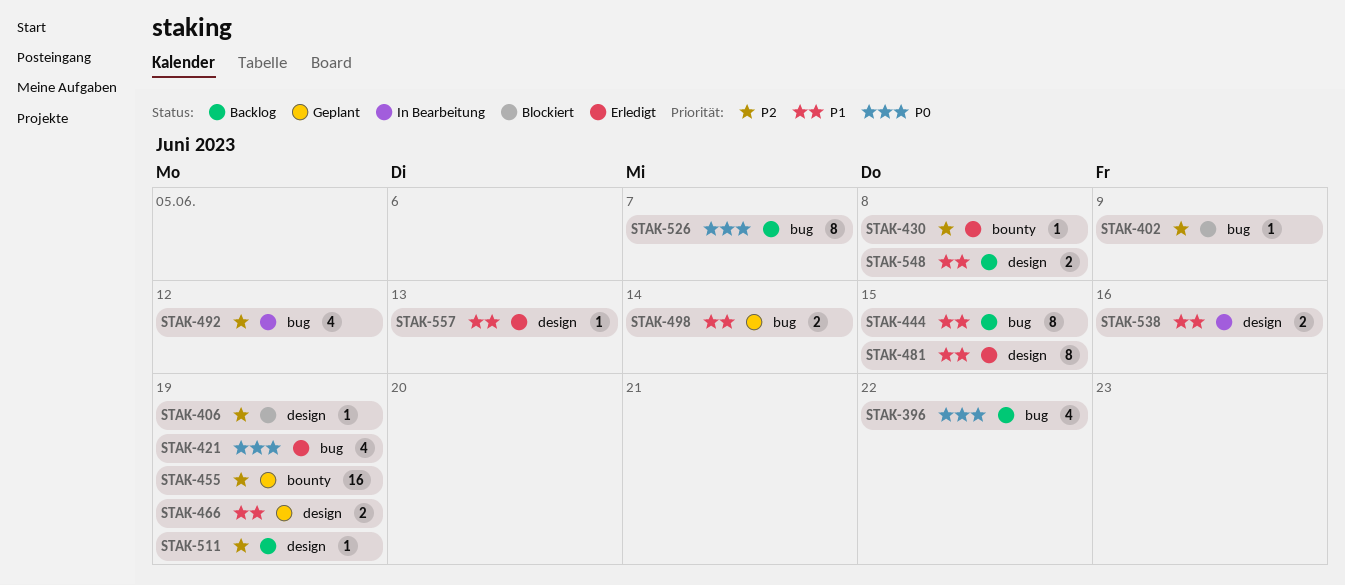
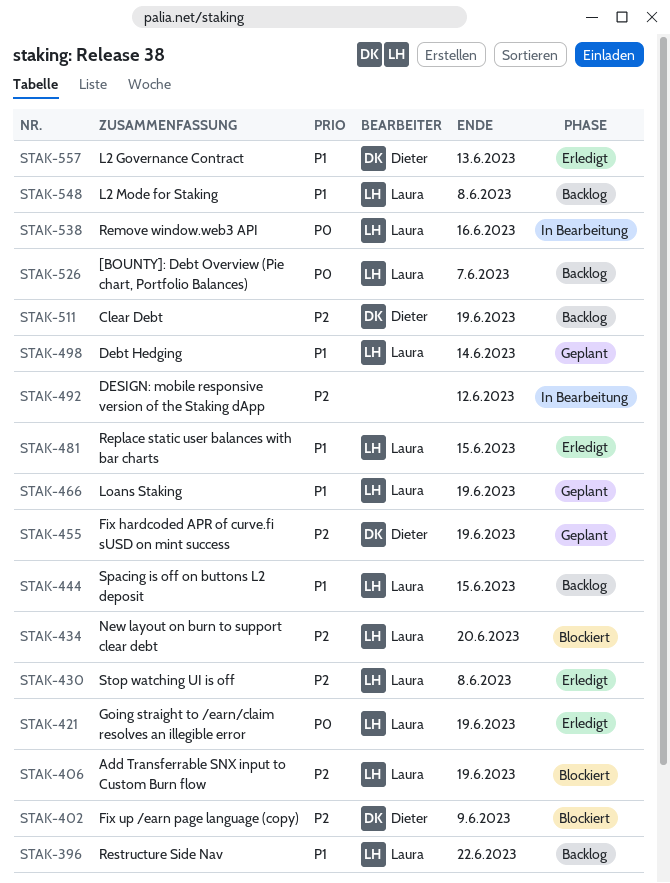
STAK-396, priority: P0 -> P1
STAK-434: none -> present
STAK-538, priority: P1 -> P0

